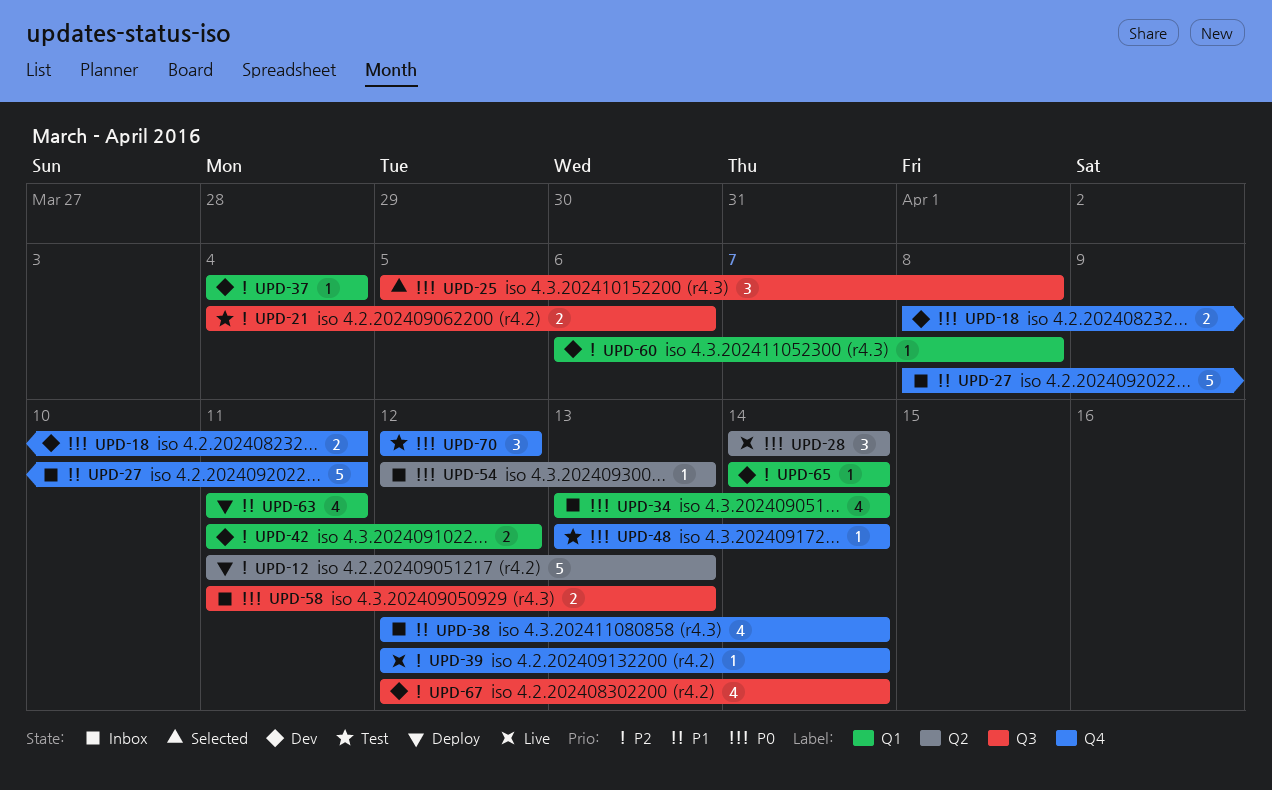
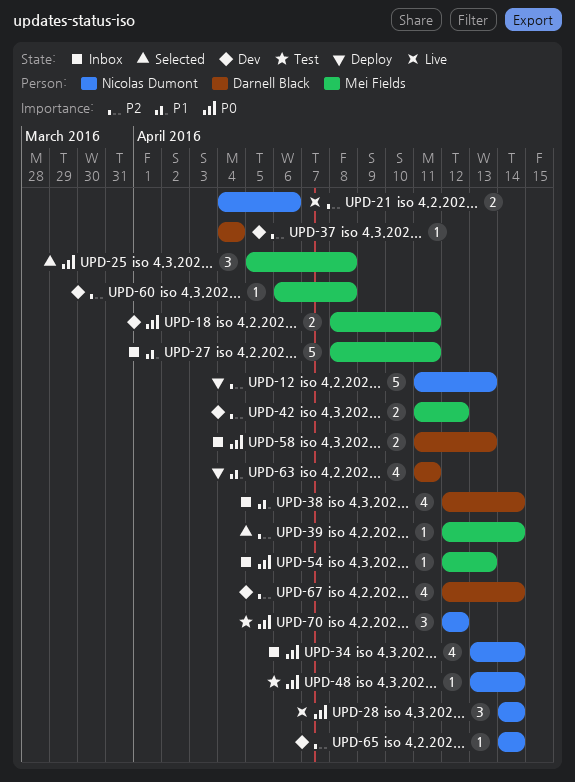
UPD-21, status: Test -> Live
UPD-39, status: Live -> Selected

